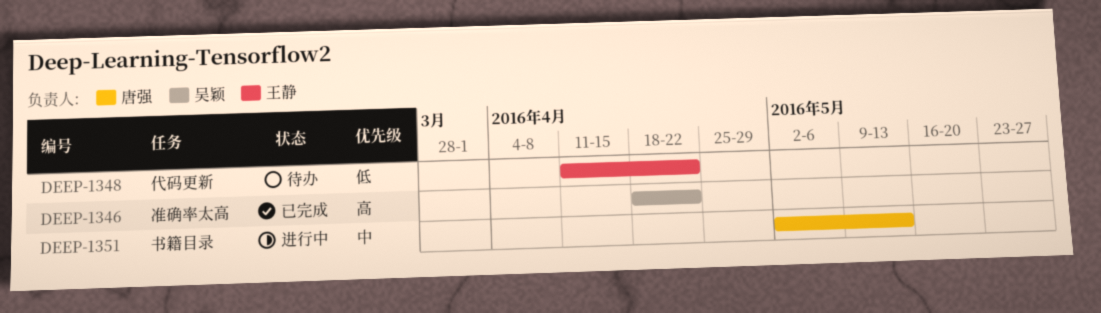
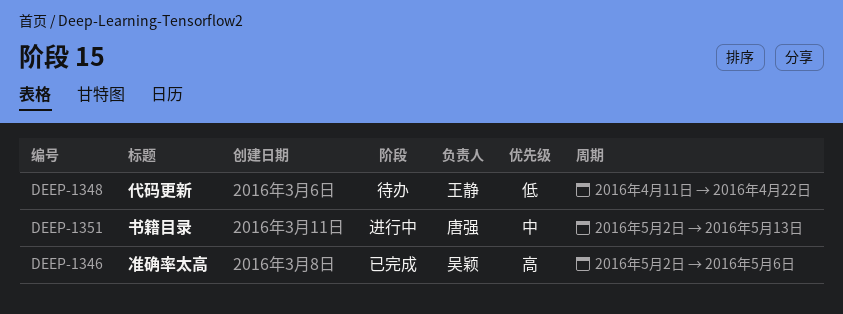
DEEP-1346, start: Apr 18 -> May 2
DEEP-1346, due: Apr 22 -> May 6

